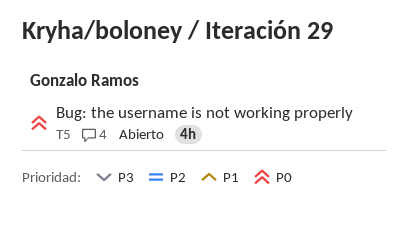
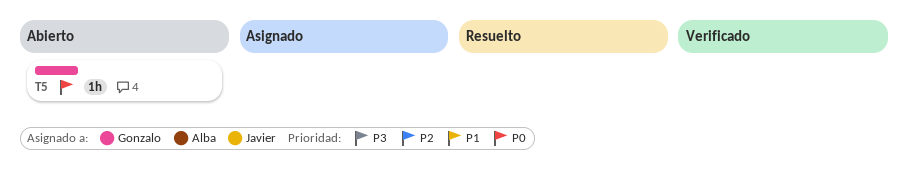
T5, estimate: 4h -> 1h

